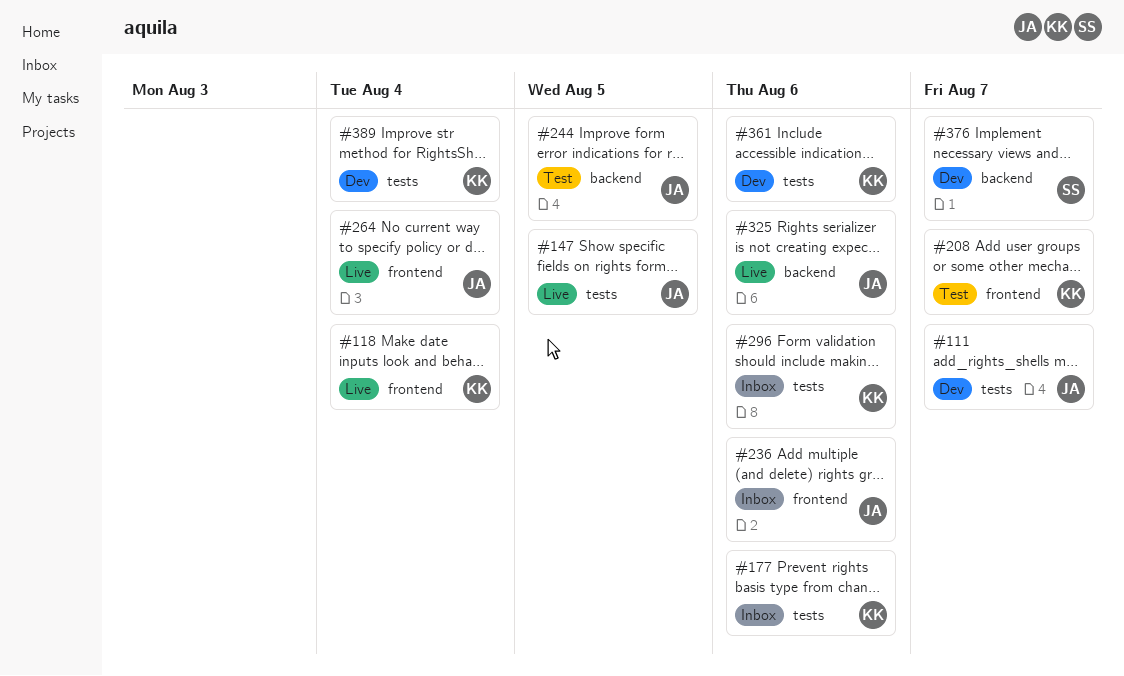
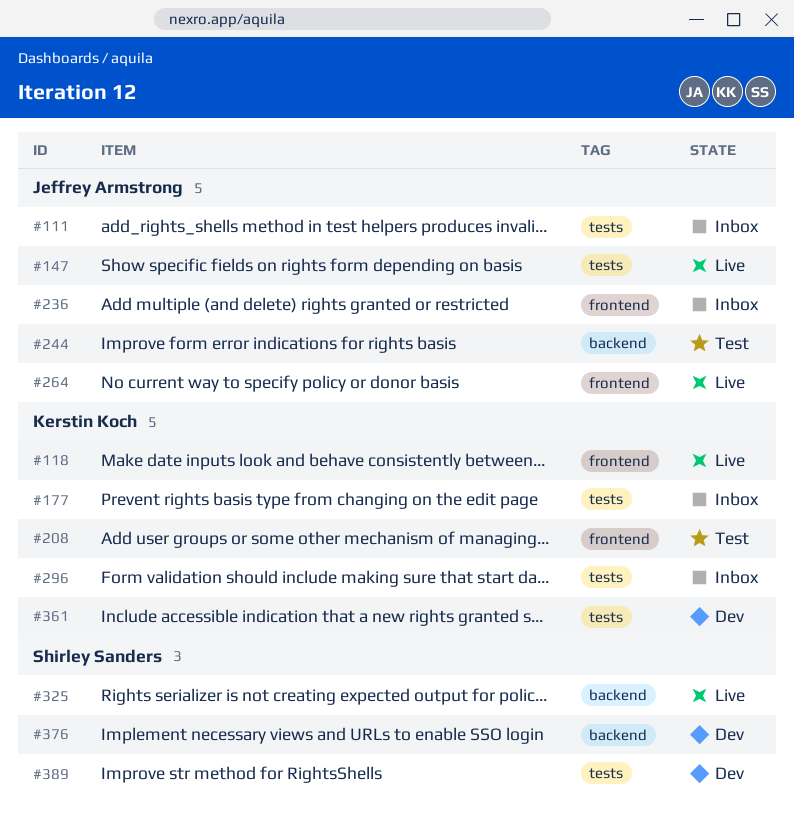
#111, status: Dev -> Inbox
#325, owner: Jeffrey Armstrong -> Shirley Sanders
#389, owner: Kerstin Koch -> Shirley Sanders

